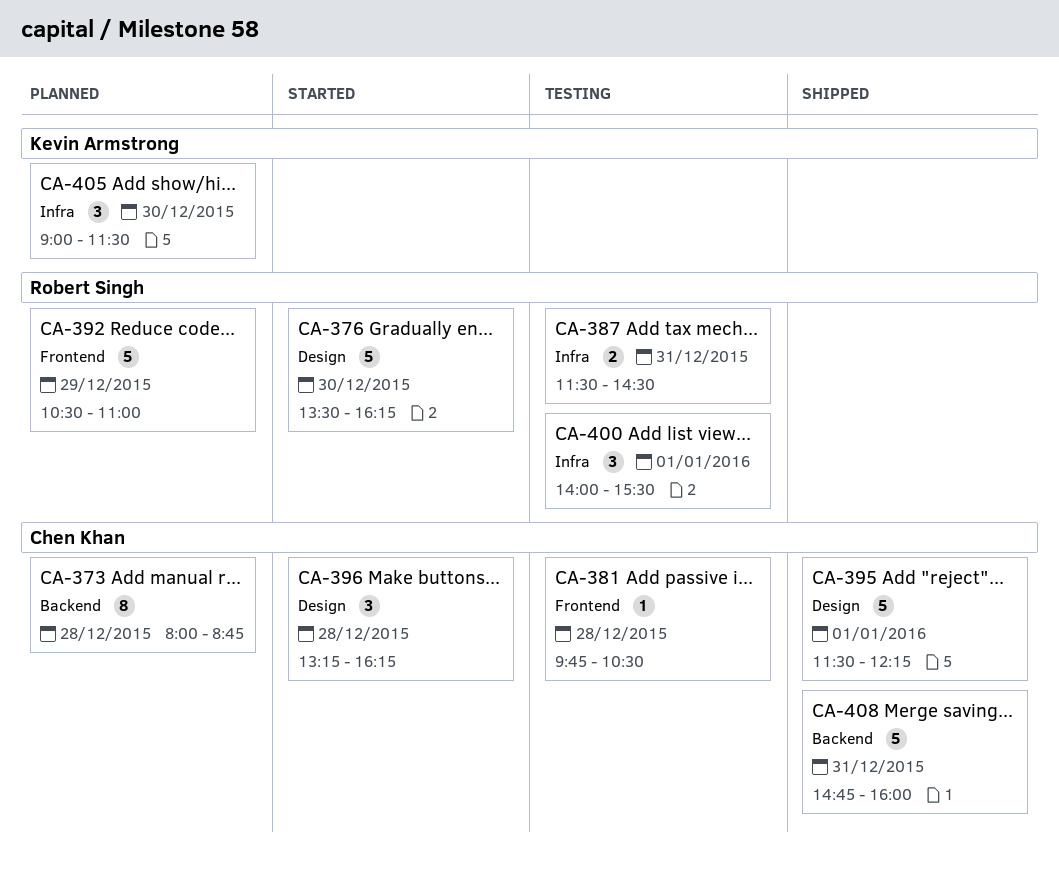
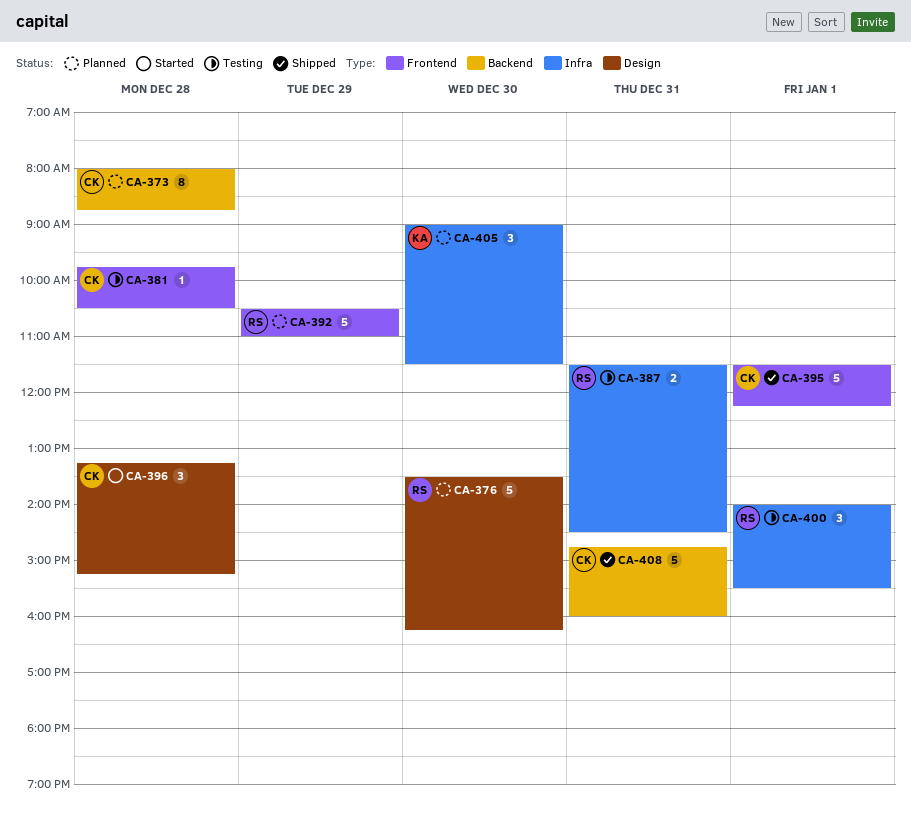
CA-376, status: Started -> Planned
CA-395, label: Design -> Frontend
CA-396, ends: 16:15 -> 15:15

